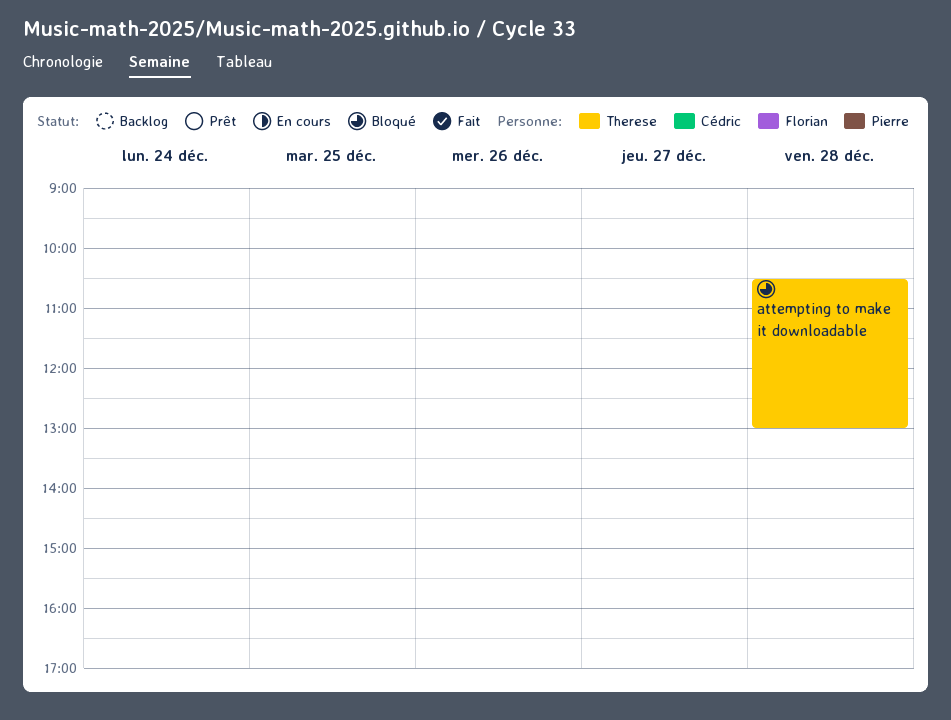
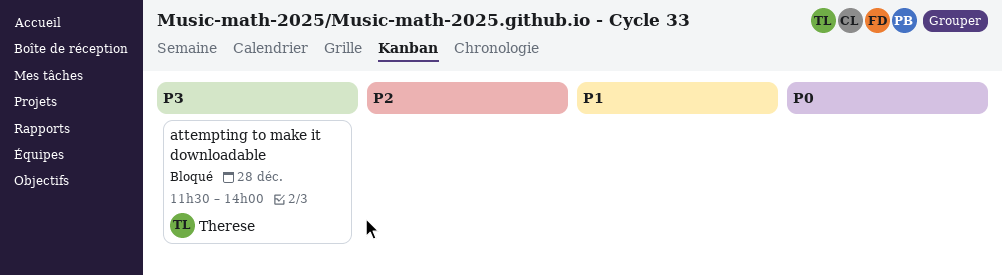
attempting to make it downloadable, begins: 10:30 -> 11:30
attempting to make it downloadable, ends: 13:00 -> 14:00

